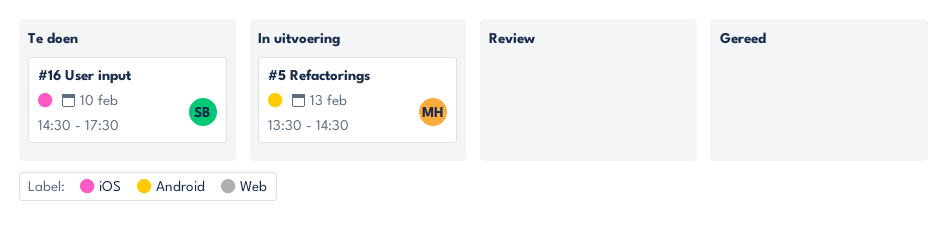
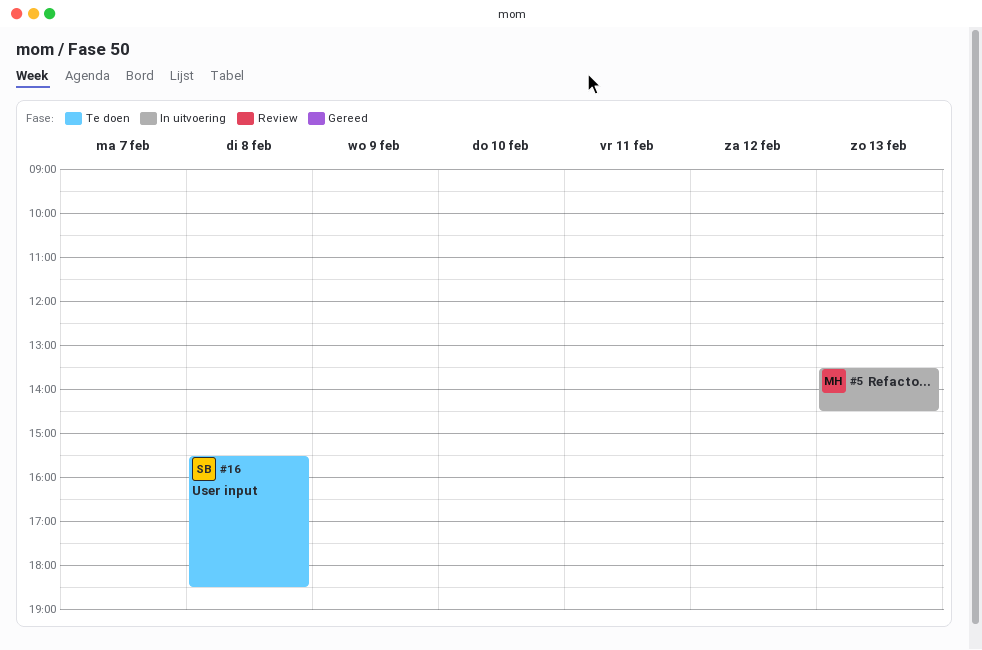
#16, day: Feb 10 -> Feb 8
#16, begins: 14:30 -> 15:30
#16, ends: 17:30 -> 18:30

